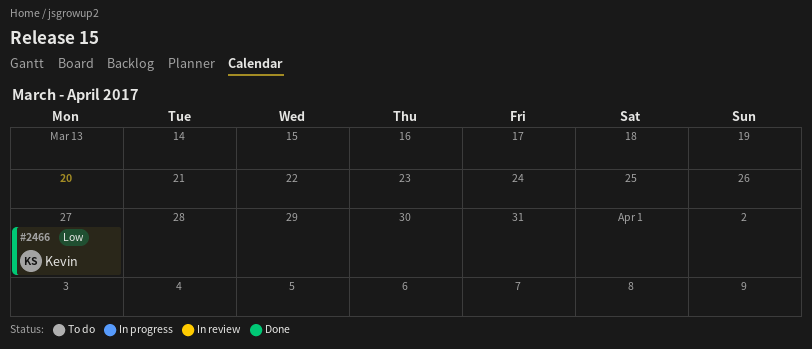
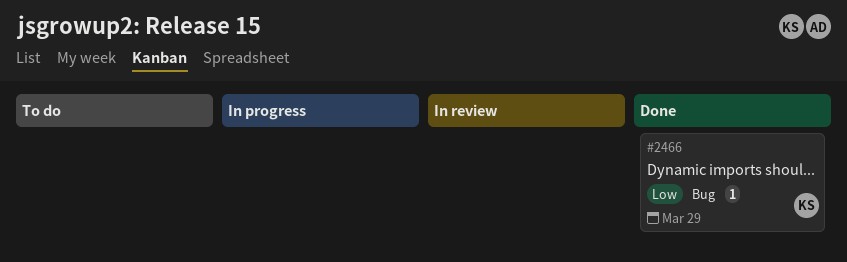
#2466, due: Mar 27 -> Mar 29

